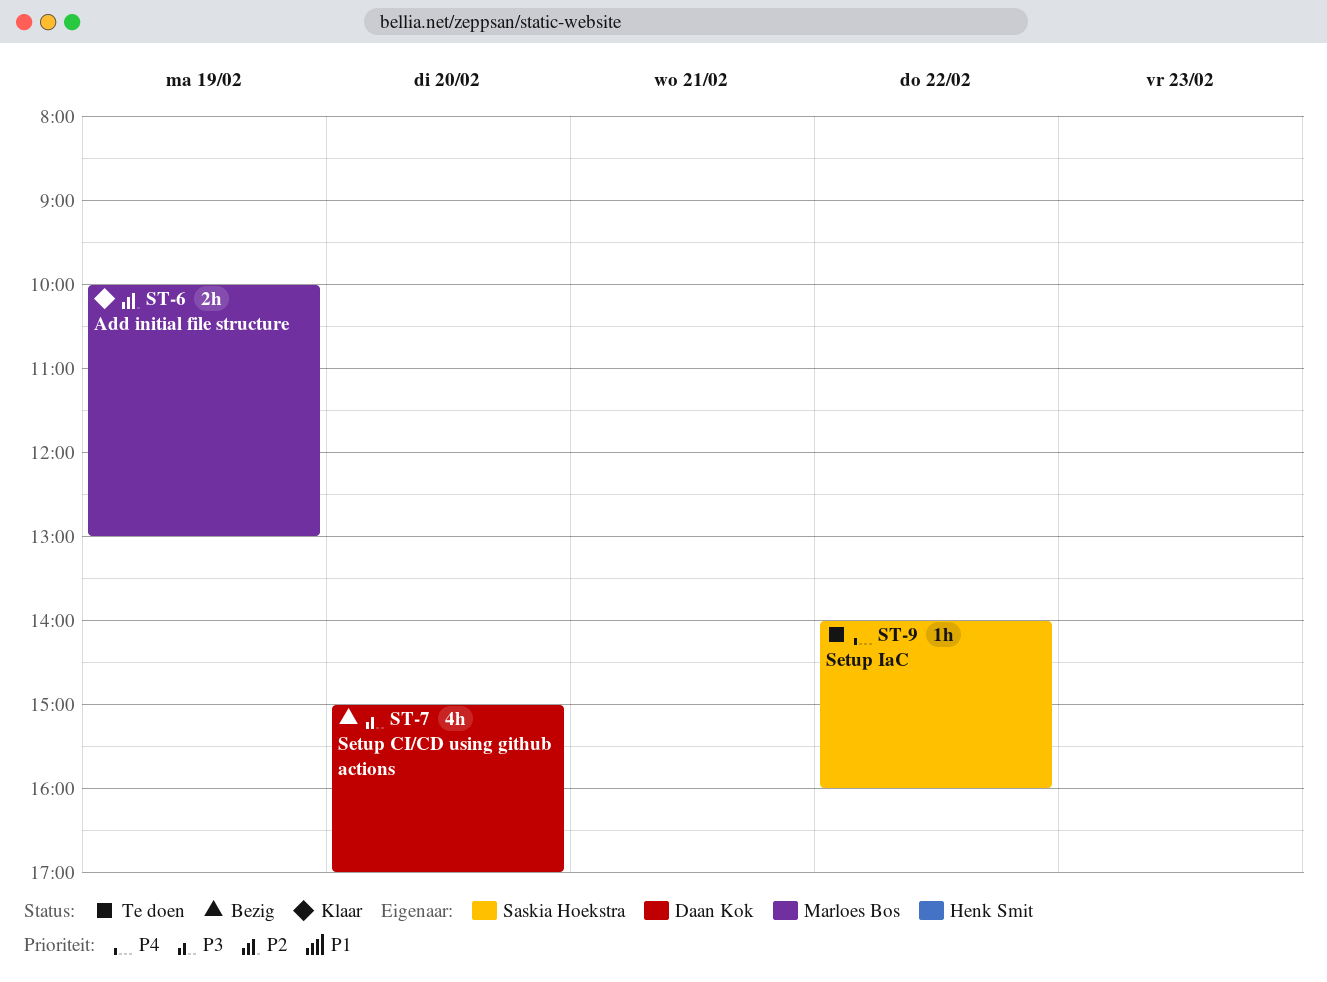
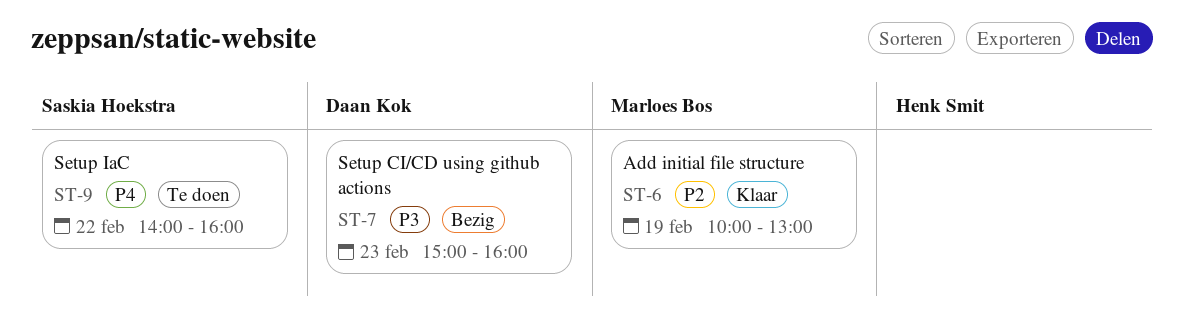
ST-7, day: Feb 20 -> Feb 23
ST-7, ends: 17:00 -> 16:00

